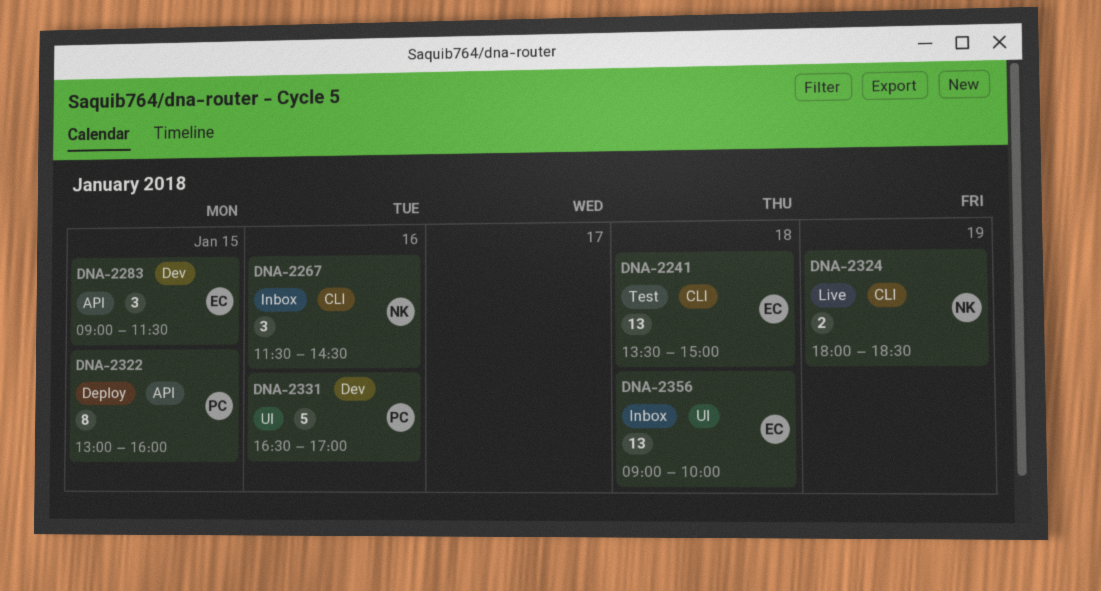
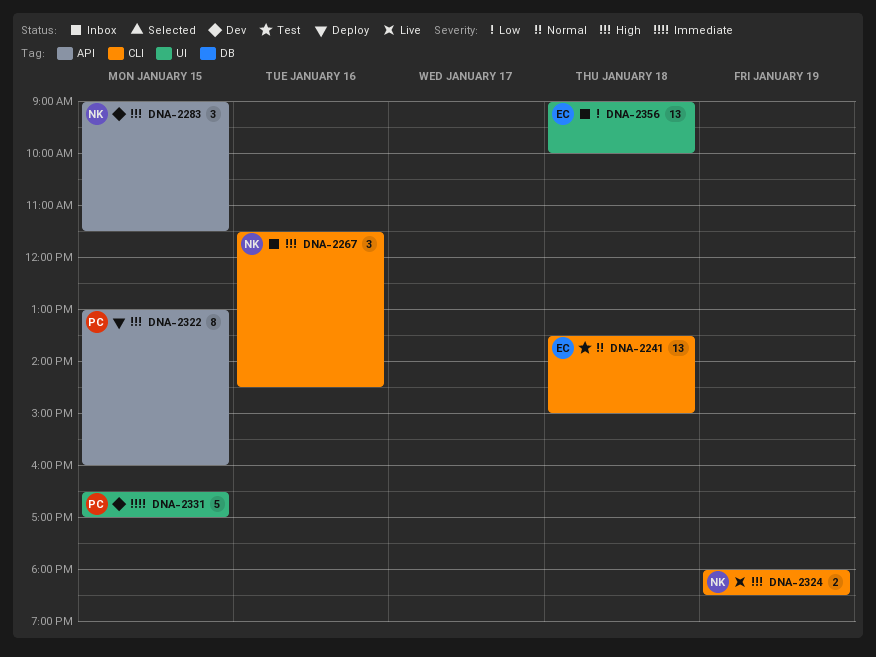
DNA-2283, owner: EC -> NK
DNA-2331, day: Jan 16 -> Jan 15

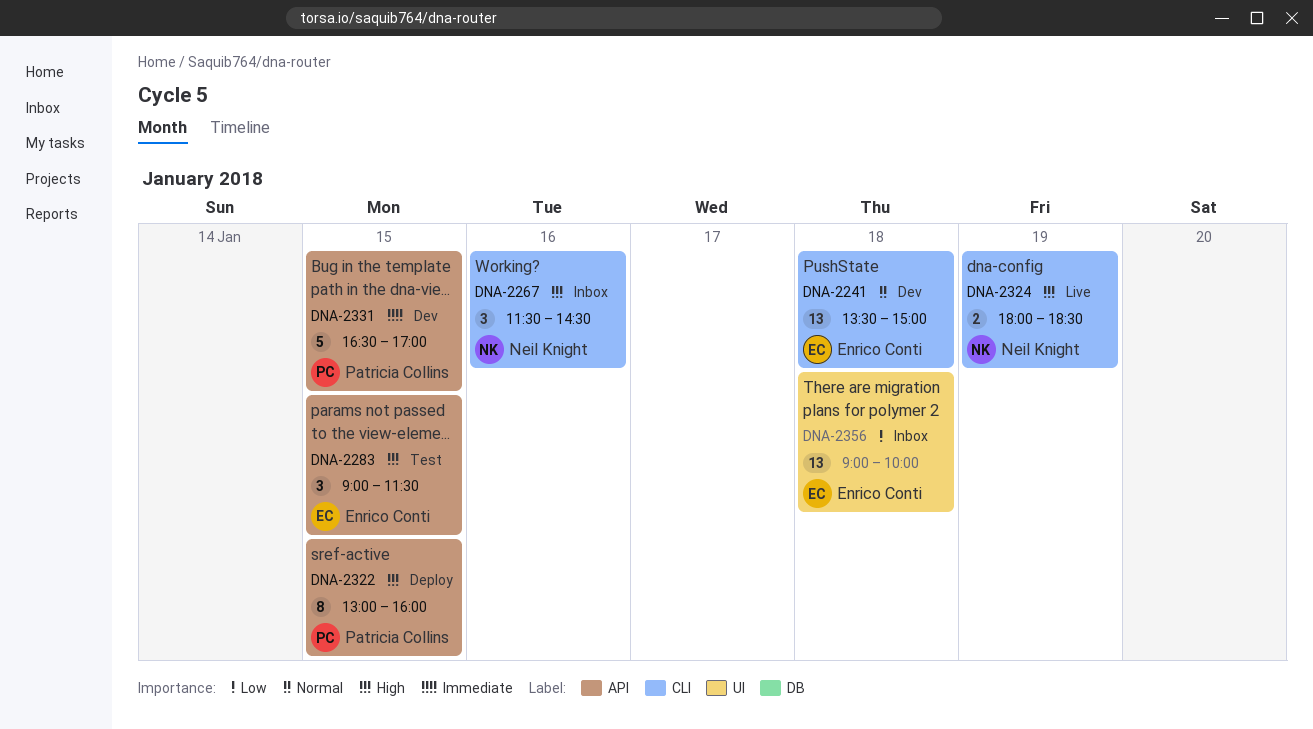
DNA-2241, status: Test -> Dev
DNA-2283, status: Dev -> Test
DNA-2283, owner: Neil Knight -> Enrico Conti
DNA-2331, label: UI -> API

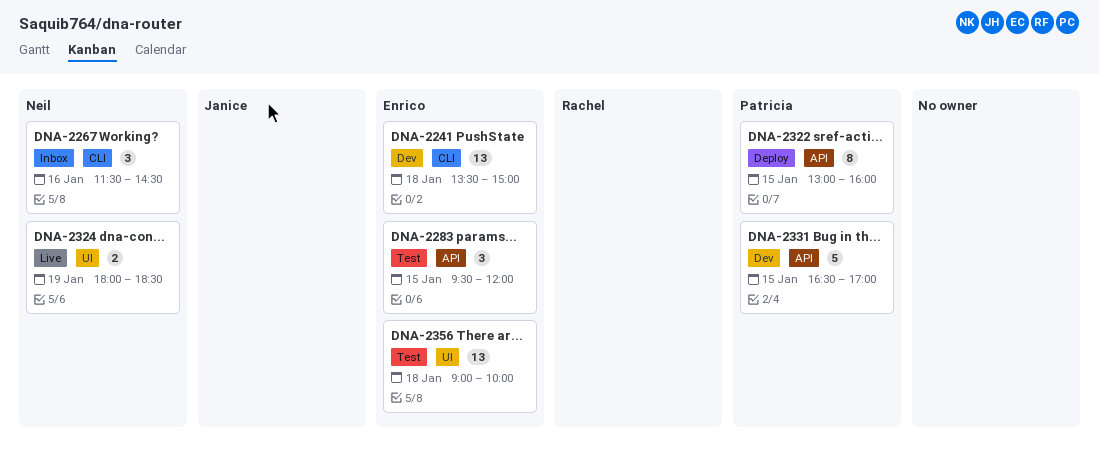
DNA-2283, begins: 09:00 -> 09:30
DNA-2283, ends: 11:30 -> 12:00
DNA-2324, label: CLI -> UI
DNA-2356, status: Inbox -> Test

